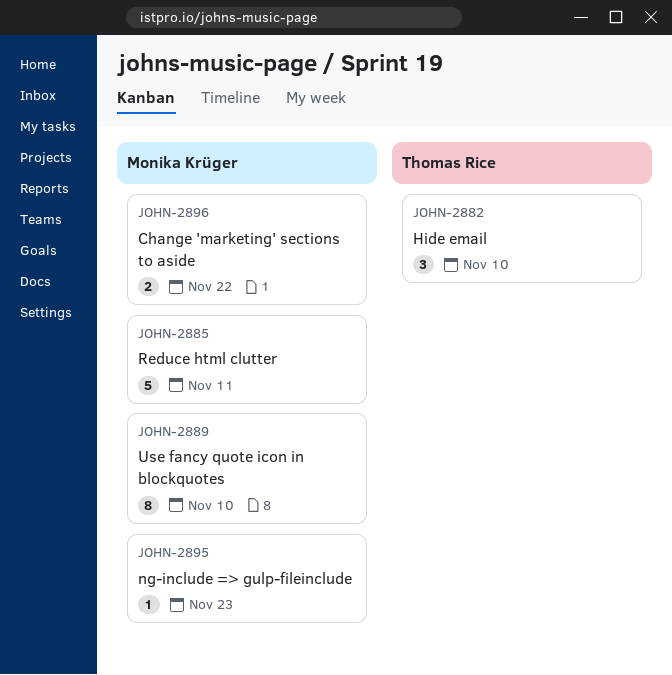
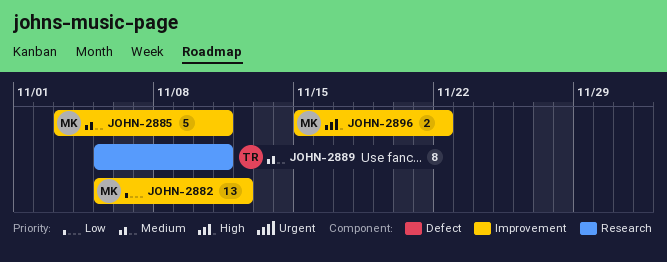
JOHN-2882, owner: Thomas Rice -> Monika Krüger
JOHN-2882, estimate: 3 -> 13
JOHN-2882, due: Nov 10 -> Nov 12
JOHN-2889, owner: Monika Krüger -> Thomas Rice
JOHN-2889, due: Nov 10 -> Nov 11
JOHN-2895: present -> none

